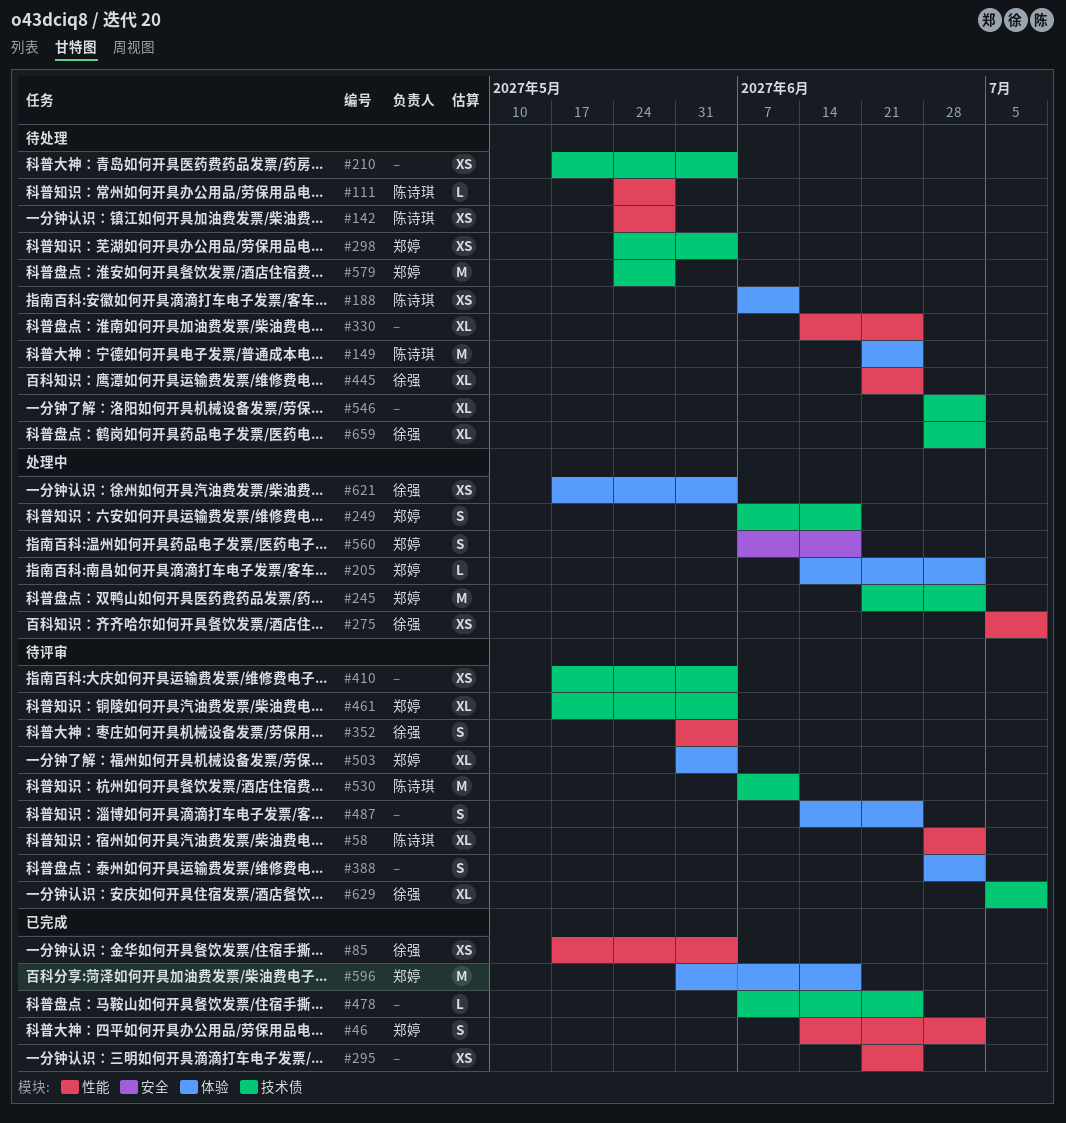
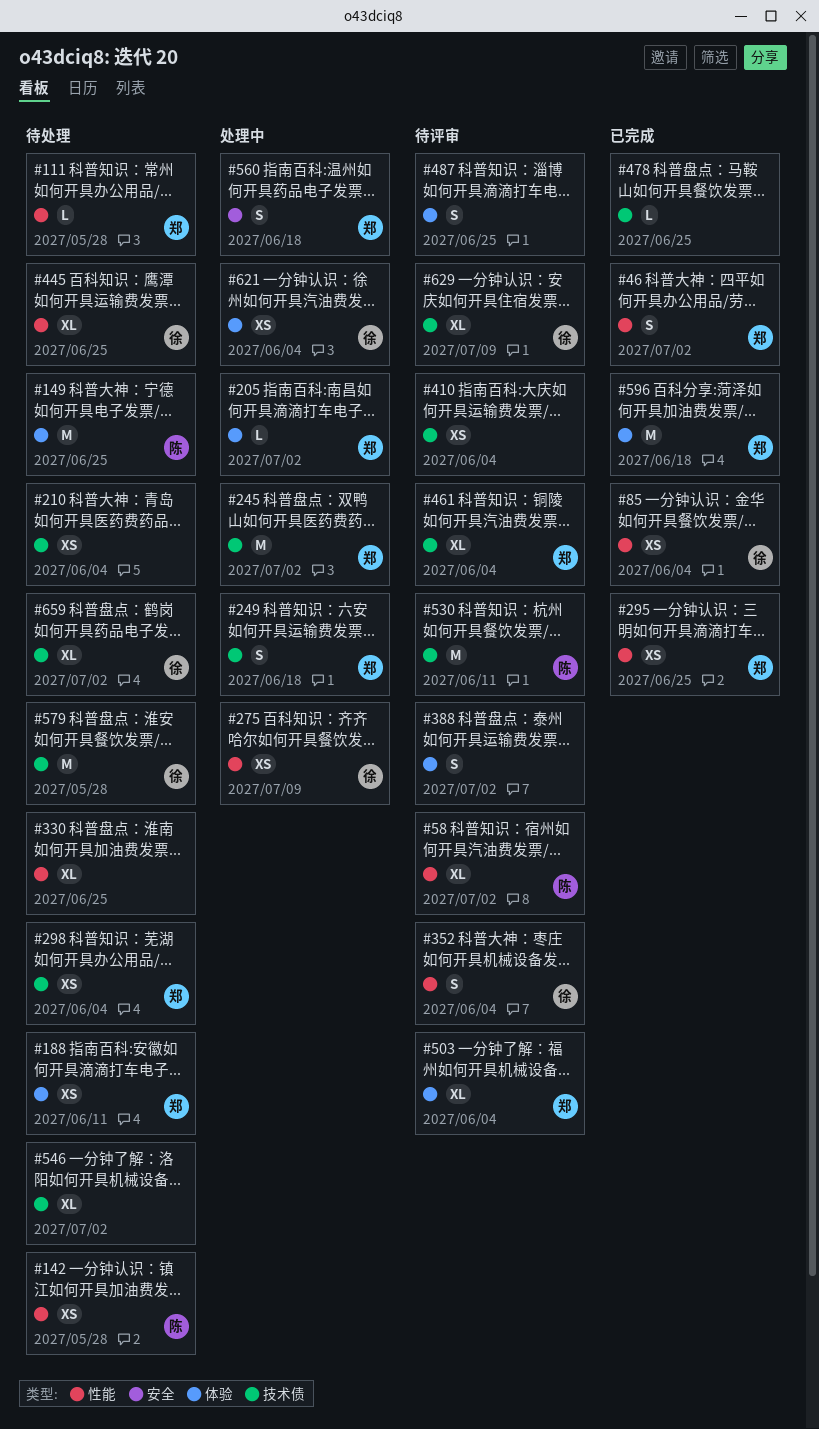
#111, owner: 陈诗琪 -> 郑婷
#188, owner: 陈诗琪 -> 郑婷
#295, owner: none -> 郑婷
#579, owner: 郑婷 -> 徐强

